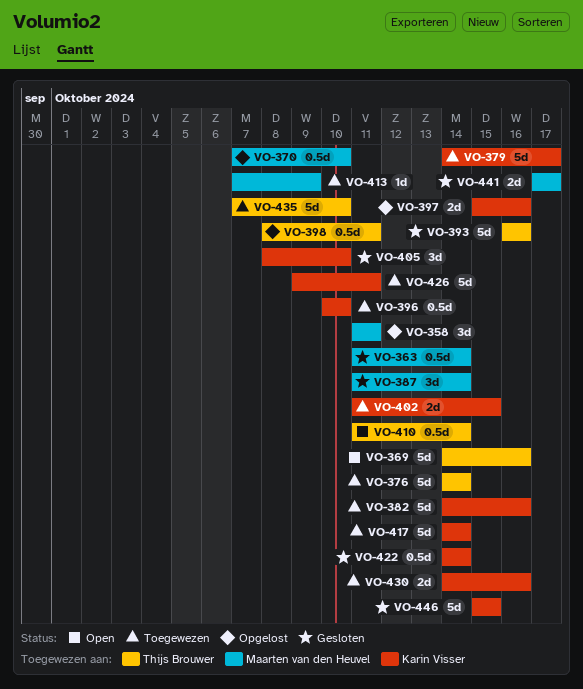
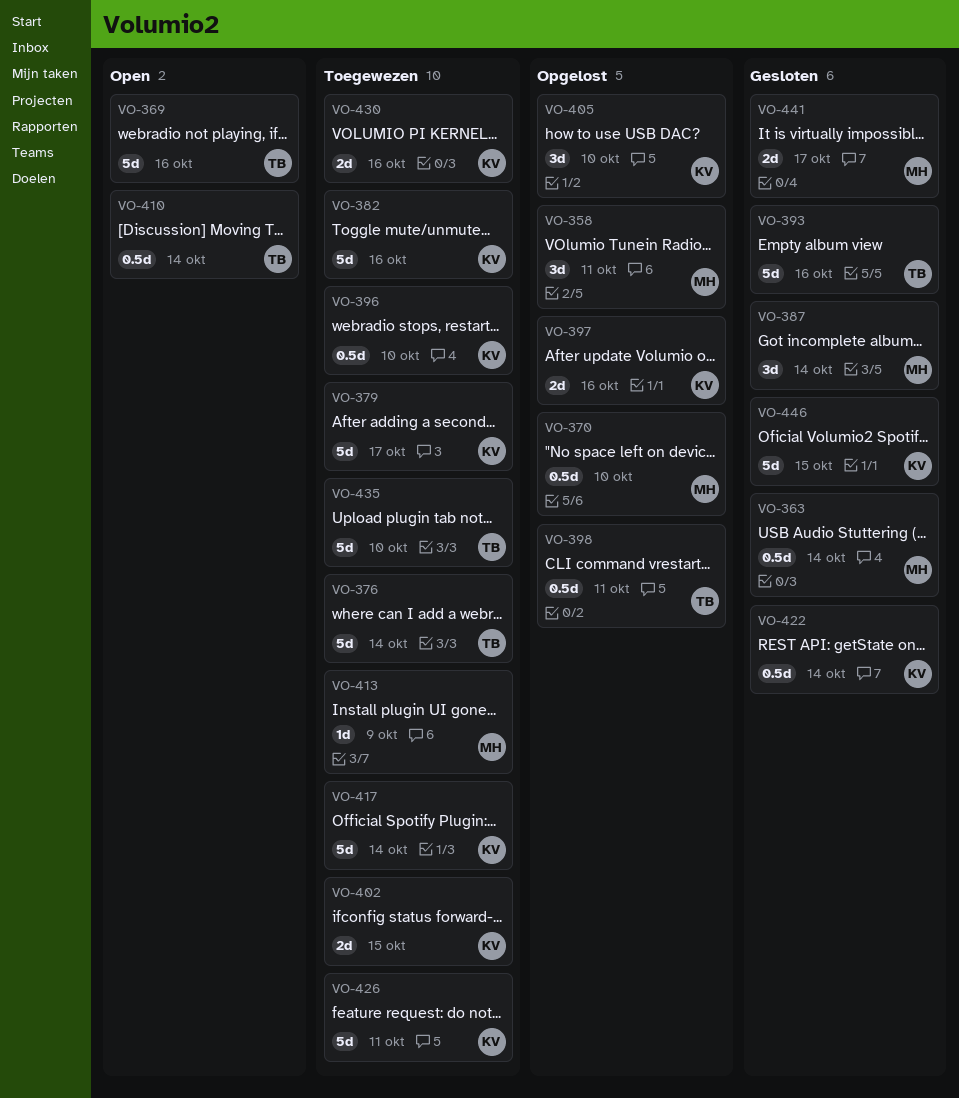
VO-405, status: Gesloten -> Opgelost

